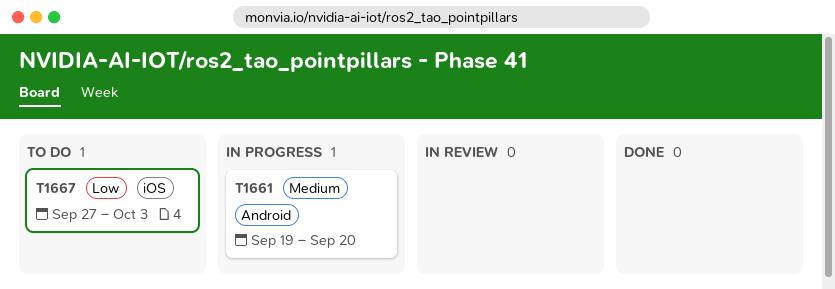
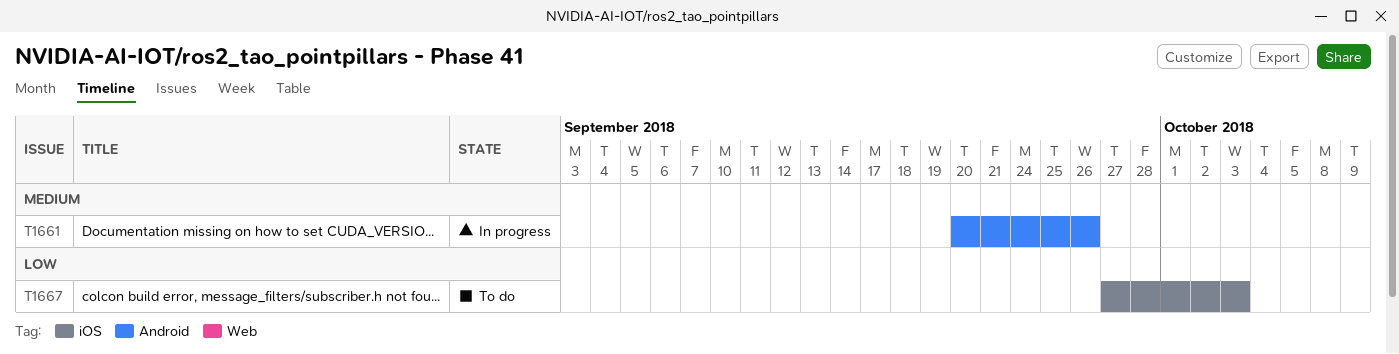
T1661, start: Sep 19 -> Sep 20
T1661, due: Sep 20 -> Sep 26

